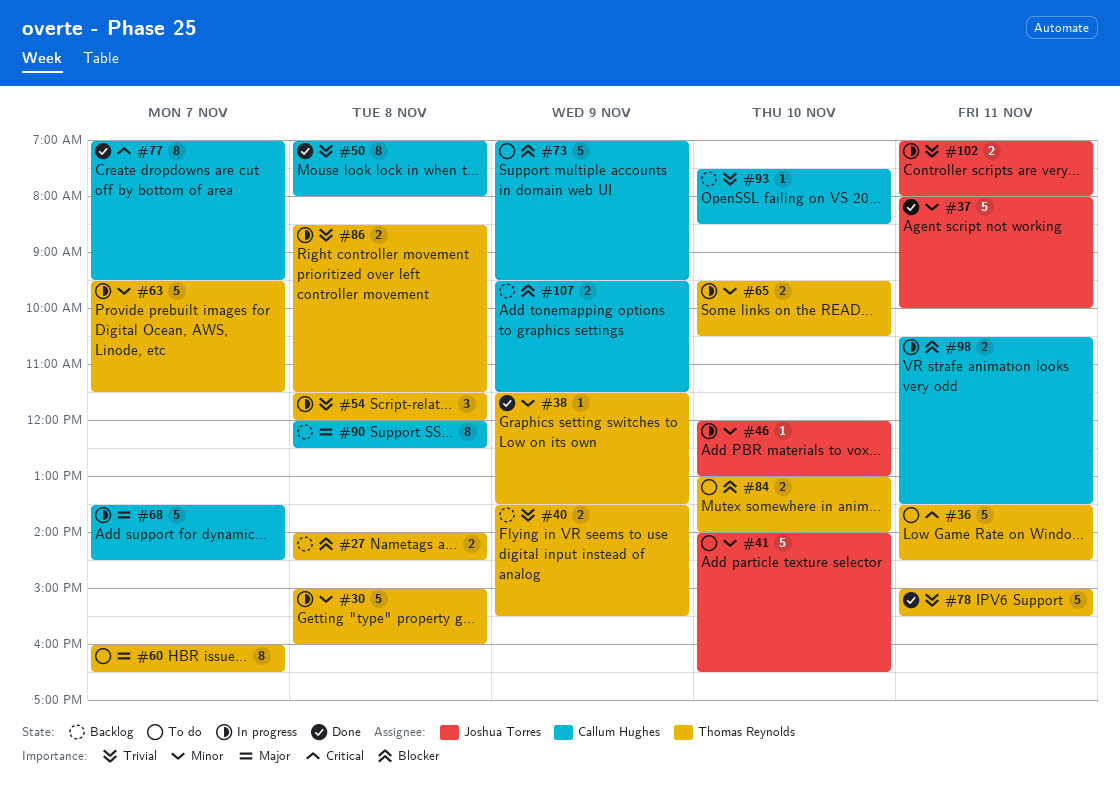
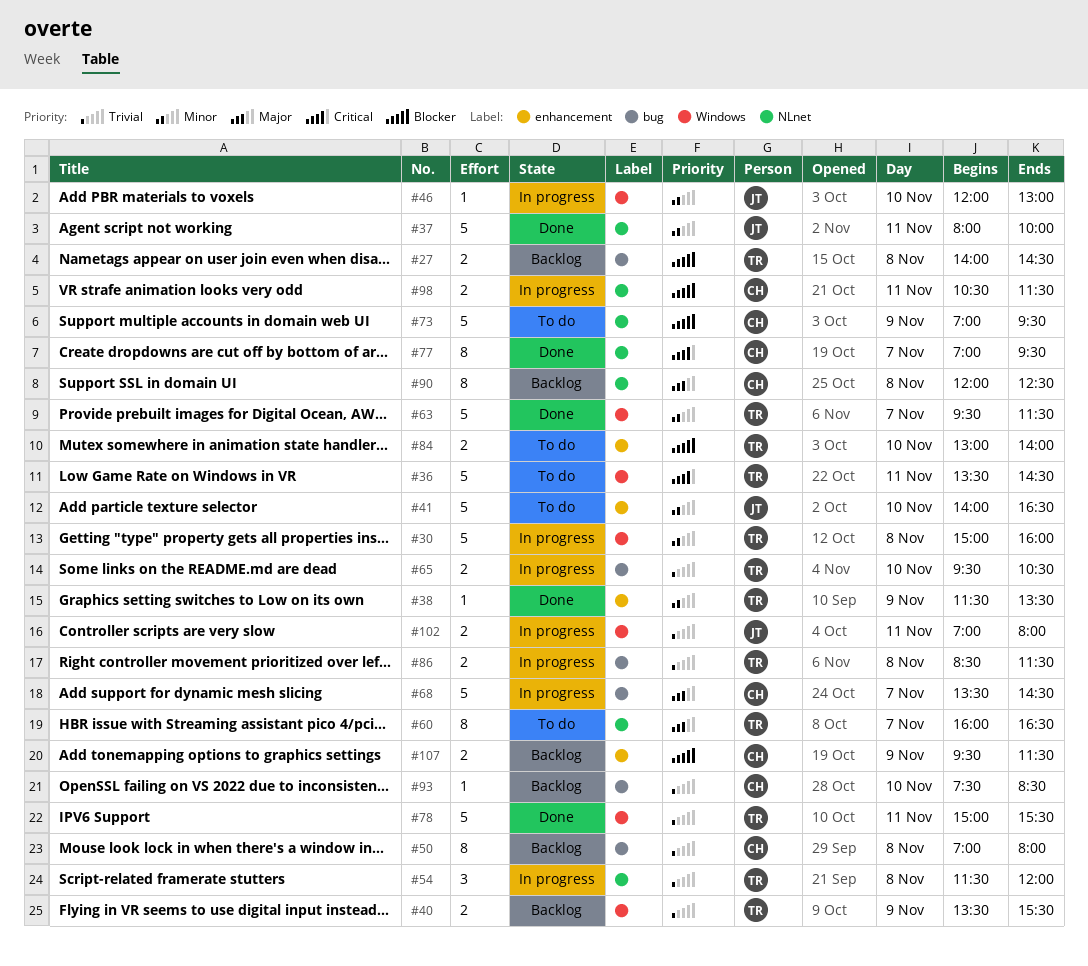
#50, status: Done -> Backlog
#63, status: In progress -> Done
#65, priority: Minor -> Trivial
#98, ends: 13:30 -> 11:30

